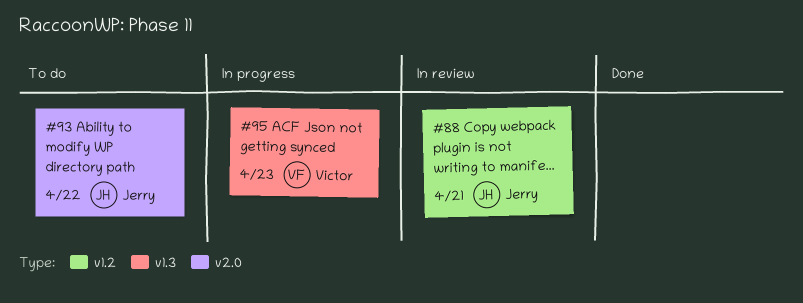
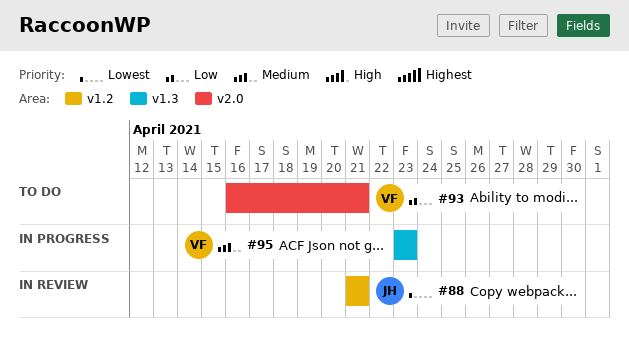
#93, owner: Jerry -> Victor
#93, due: Apr 22 -> Apr 21

